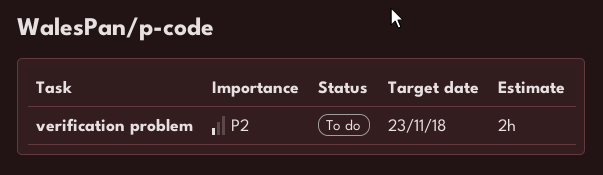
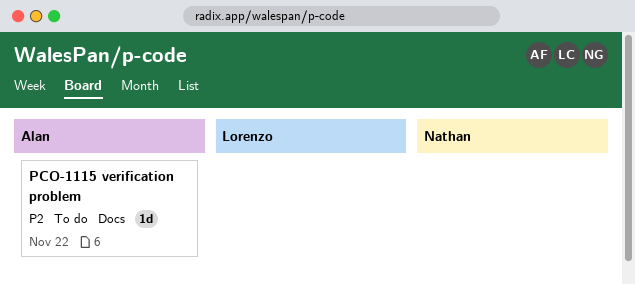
verification problem, estimate: 2h -> 1d
verification problem, due: Nov 23 -> Nov 22

